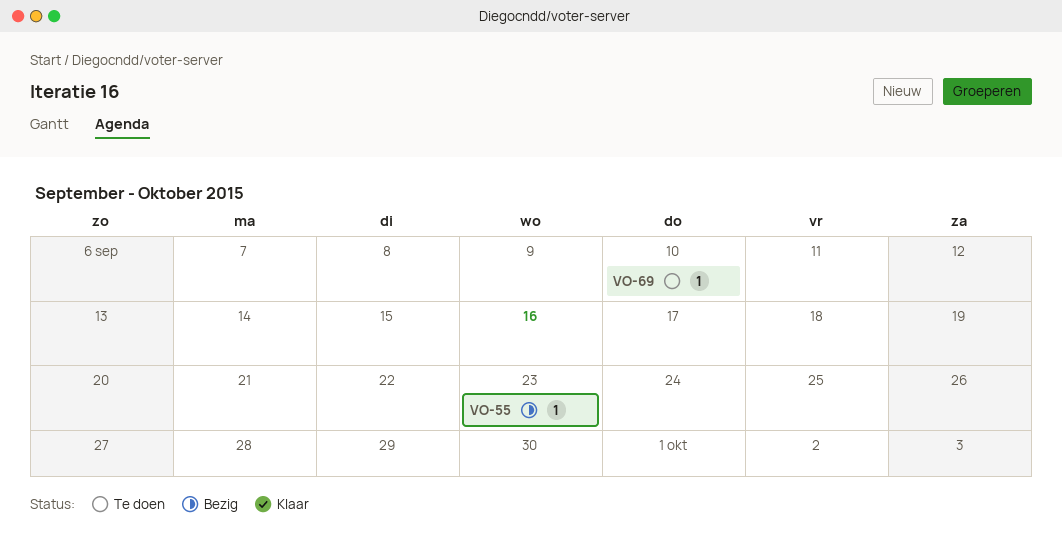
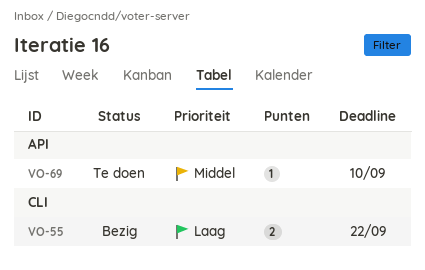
VO-55, estimate: 1 -> 2
VO-55, due: Sep 23 -> Sep 22

